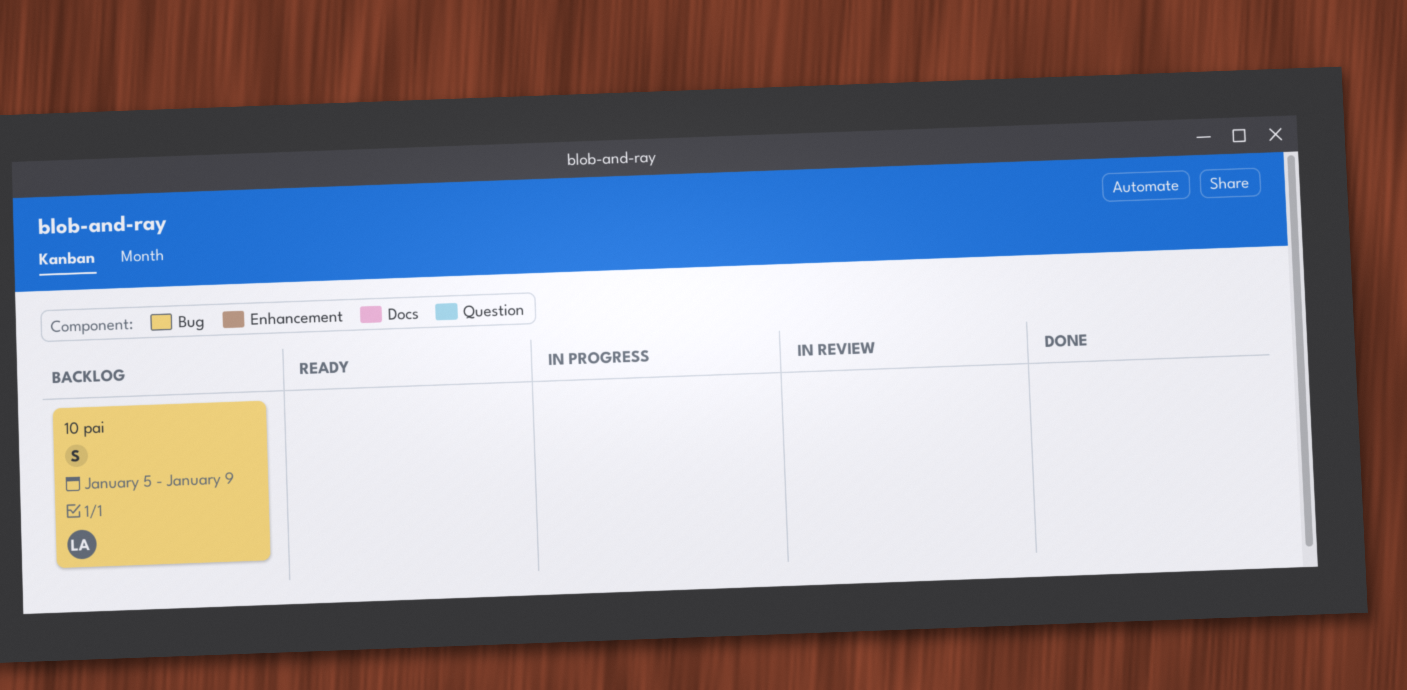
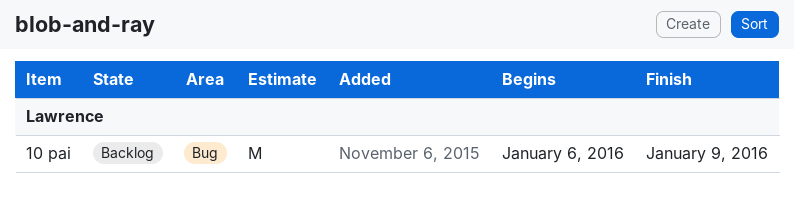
10 pai, estimate: S -> M
10 pai, start: Jan 5 -> Jan 6

